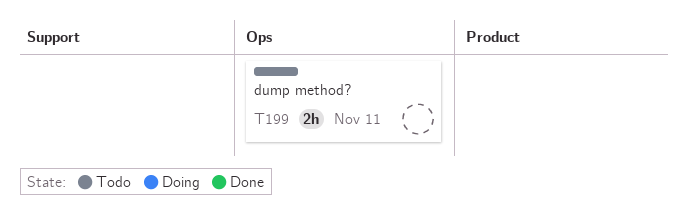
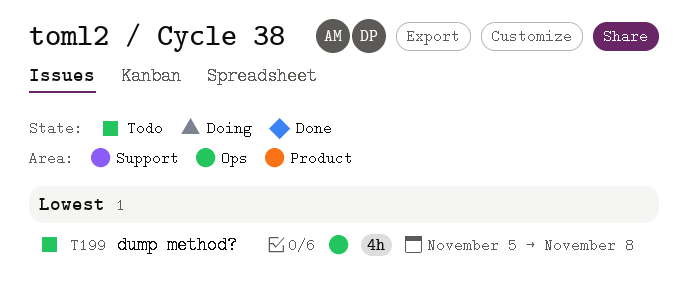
T199, estimate: 2h -> 4h
T199, due: Nov 11 -> Nov 8

